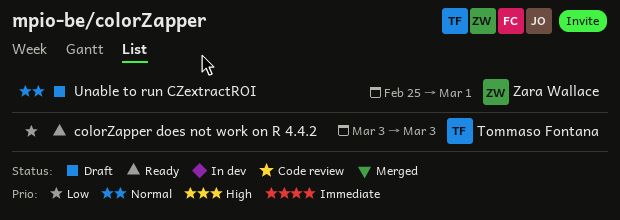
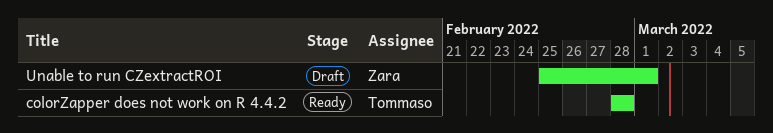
colorZapper does not work on R 4.4.2, start: Mar 3 -> Feb 28
colorZapper does not work on R 4.4.2, due: Mar 3 -> Feb 28

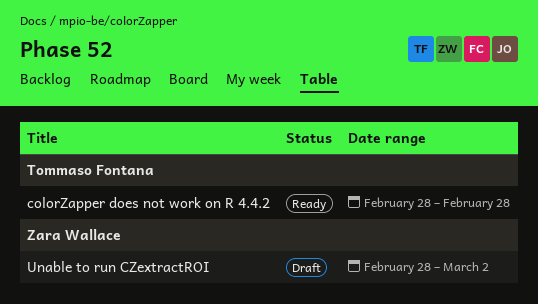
Unable to run CZextractROI, start: Feb 25 -> Feb 28
Unable to run CZextractROI, due: Mar 1 -> Mar 2

